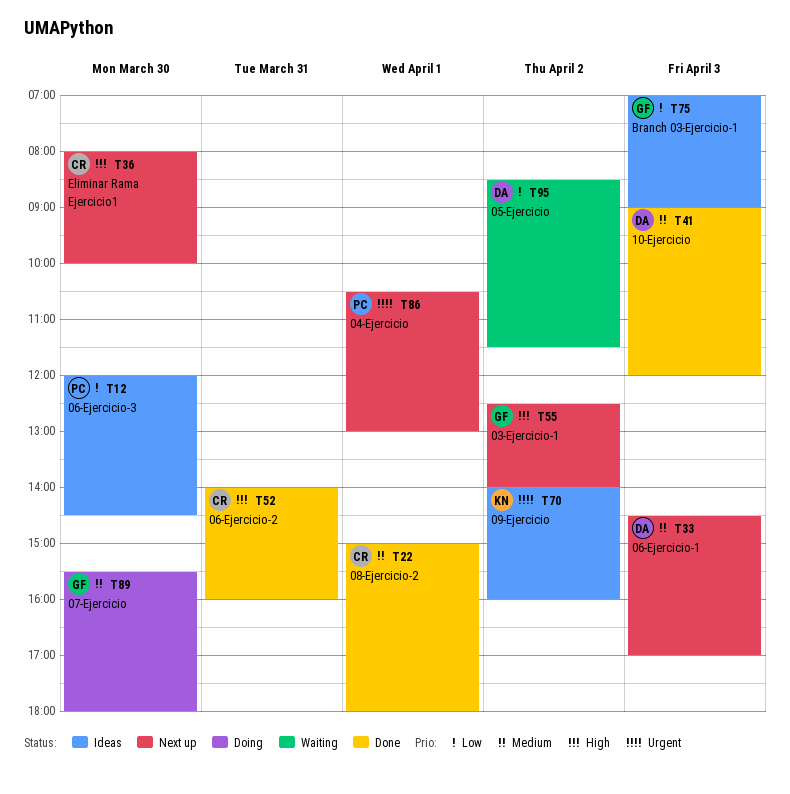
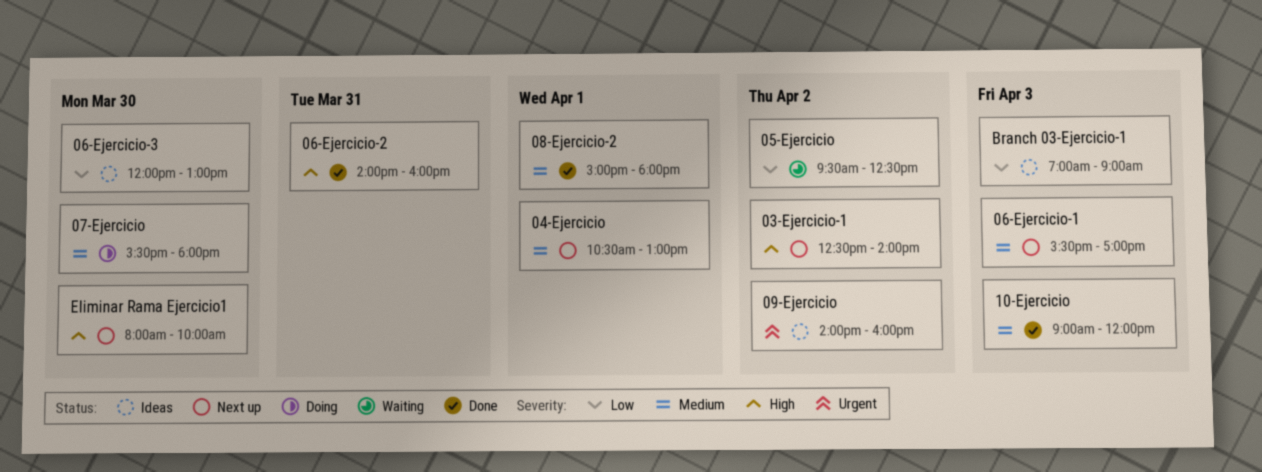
04-Ejercicio, priority: Urgent -> Medium
05-Ejercicio, begins: 08:30 -> 09:30
05-Ejercicio, ends: 11:30 -> 12:30
06-Ejercicio-1, begins: 14:30 -> 15:30
06-Ejercicio-3, ends: 14:30 -> 13:00

